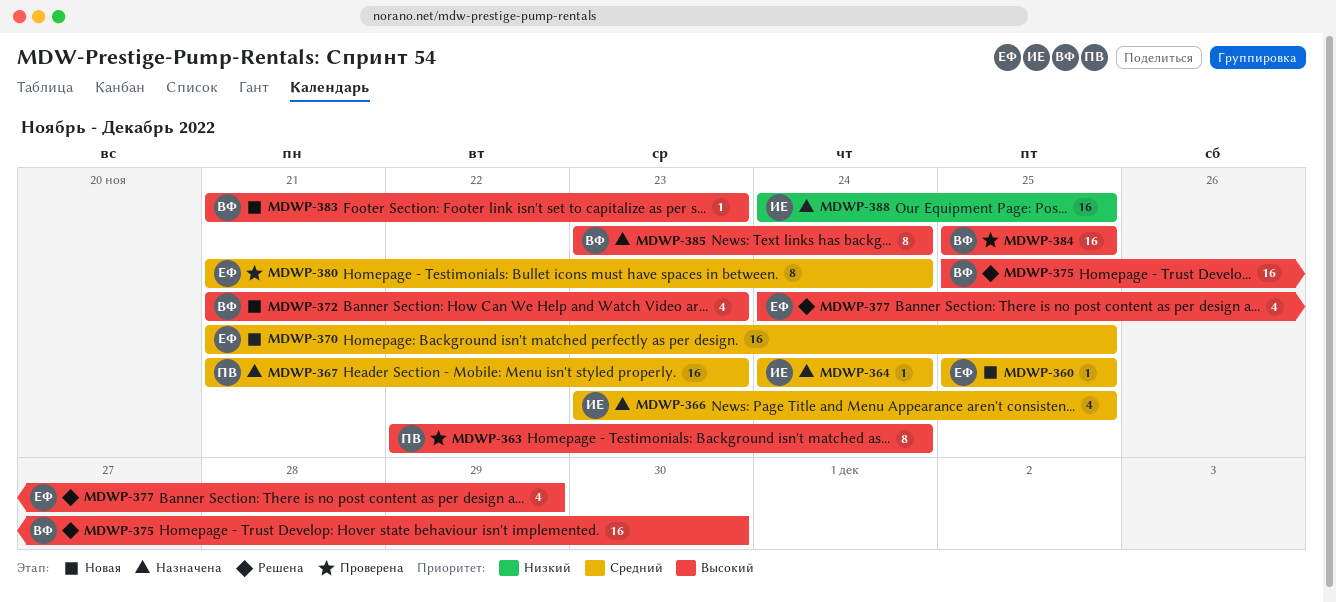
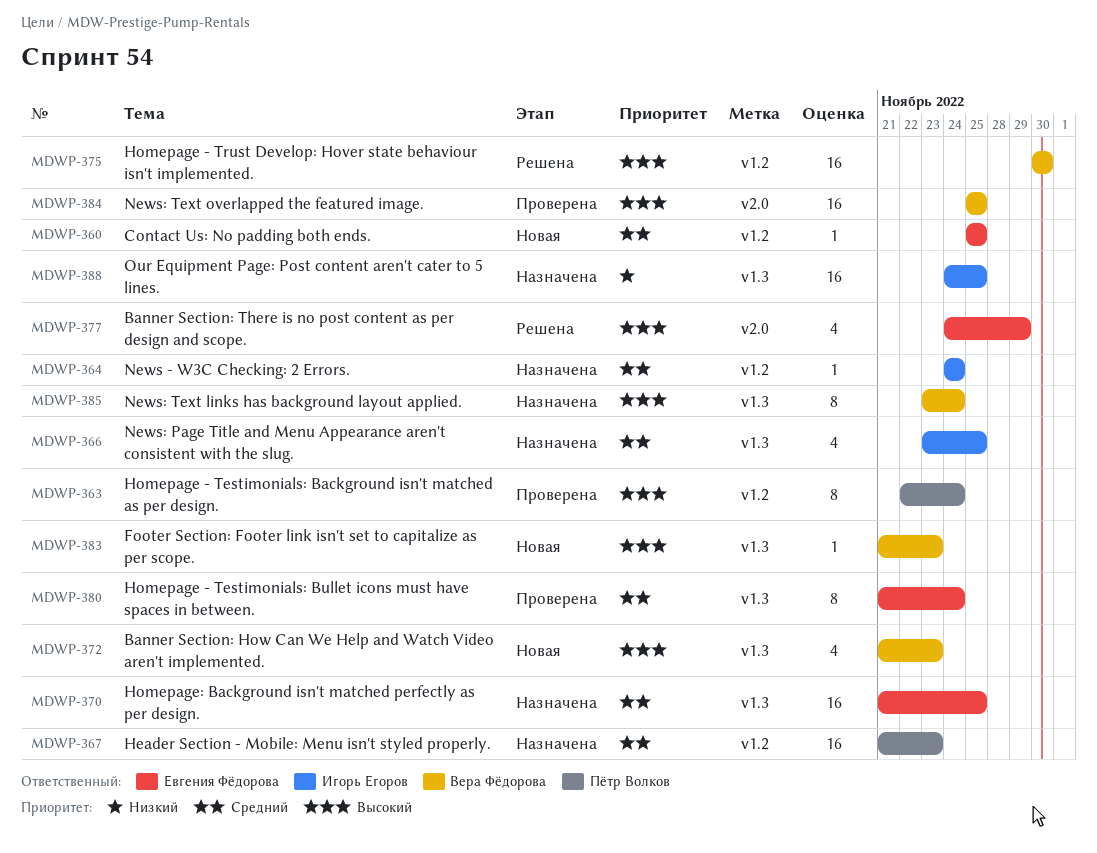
MDWP-370, status: Новая -> Назначена
MDWP-375, start: Nov 25 -> Nov 30

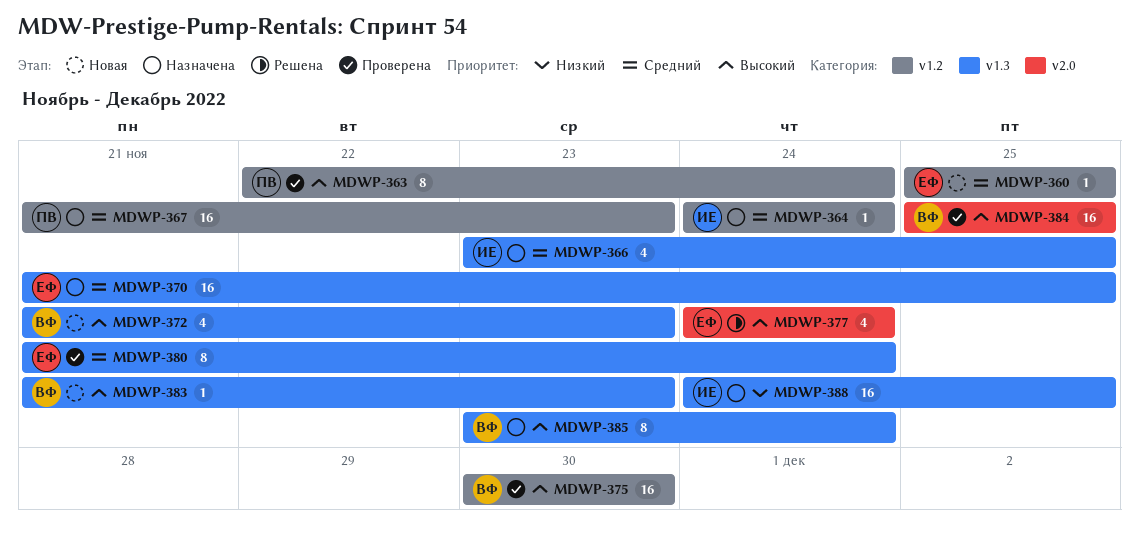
MDWP-375, status: Решена -> Проверена
MDWP-377, due: Nov 29 -> Nov 24

